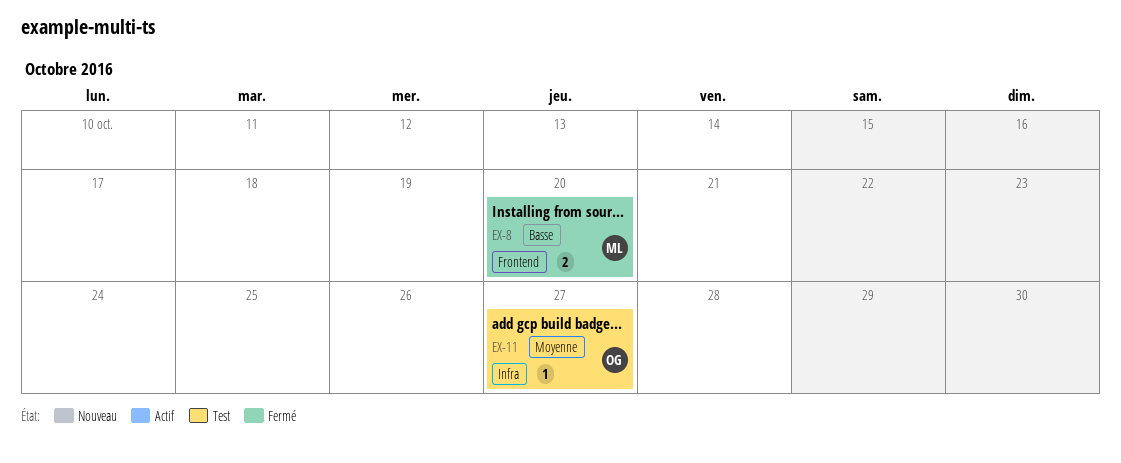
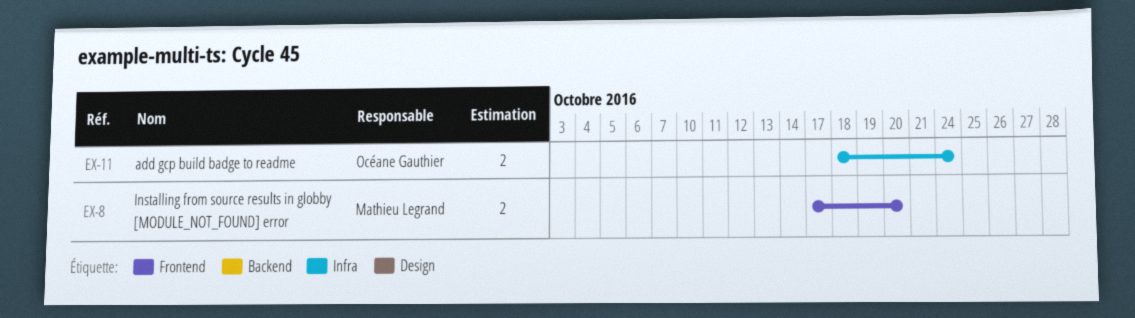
EX-11, estimate: 1 -> 2
EX-11, due: Oct 27 -> Oct 24

